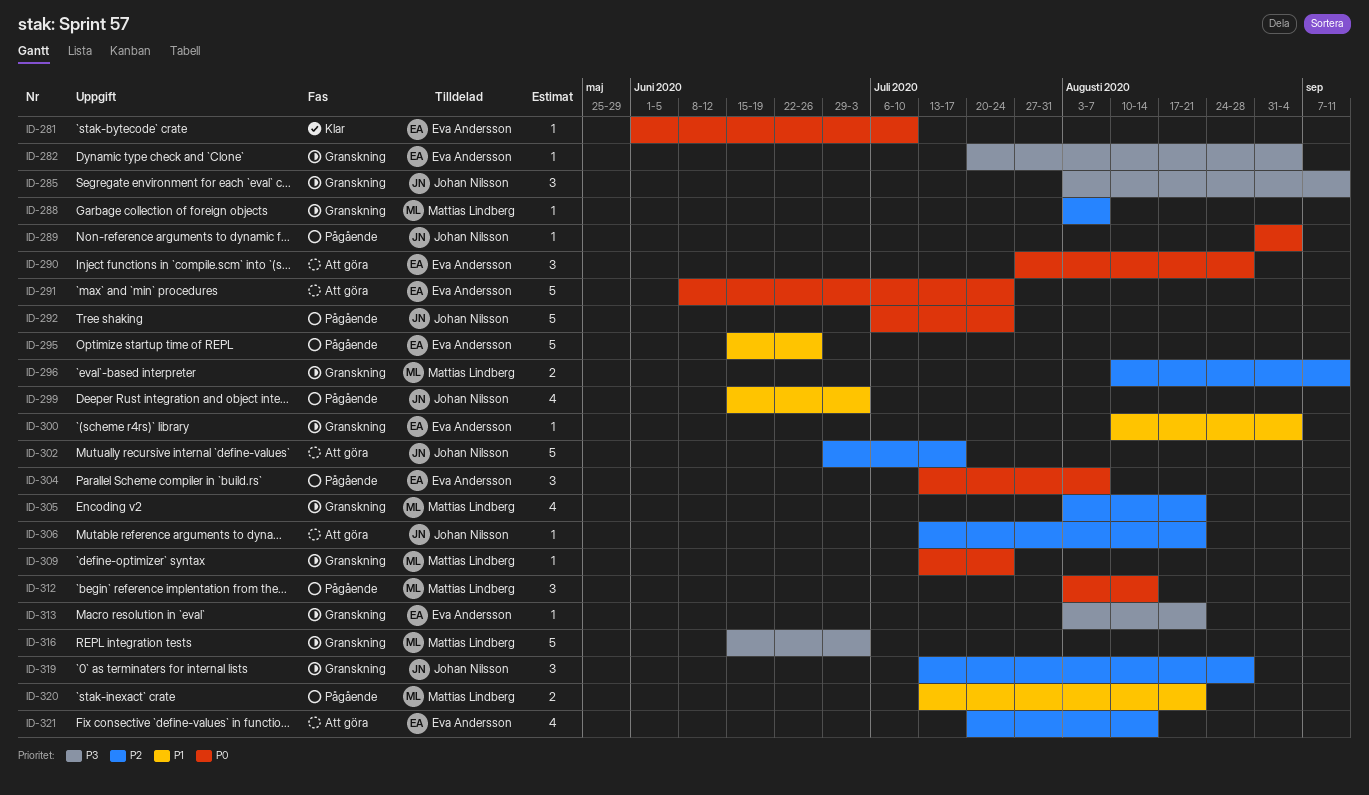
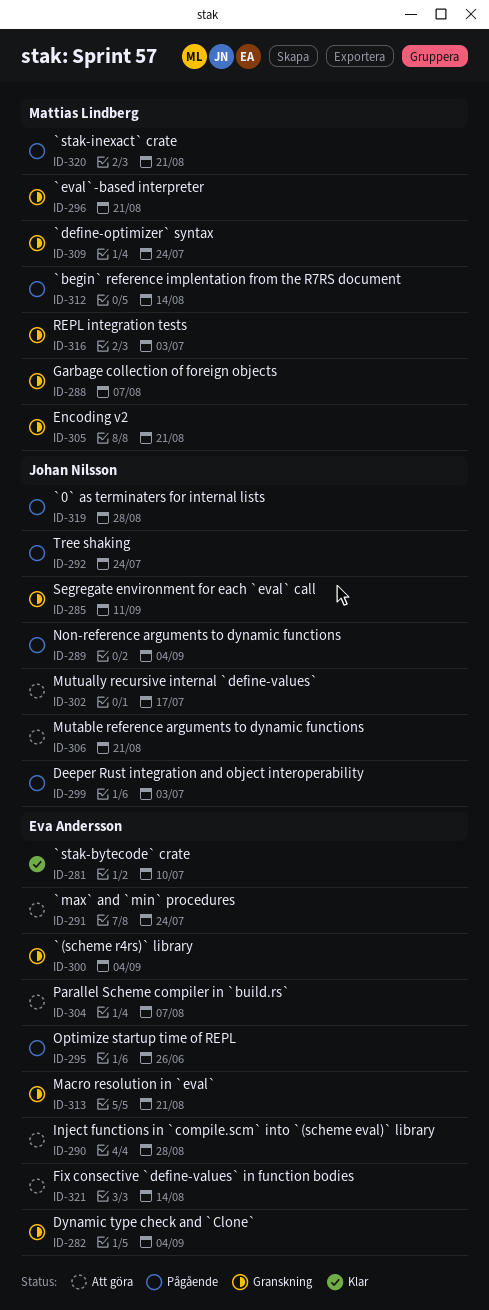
ID-296, due: Sep 11 -> Aug 21
ID-304, status: Pågående -> Att göra
ID-319, status: Granskning -> Pågående

